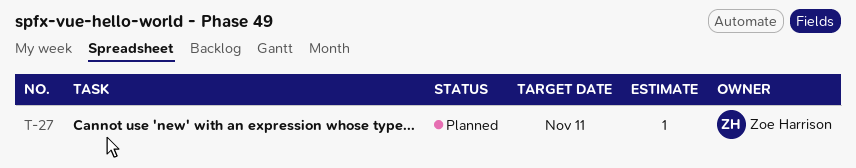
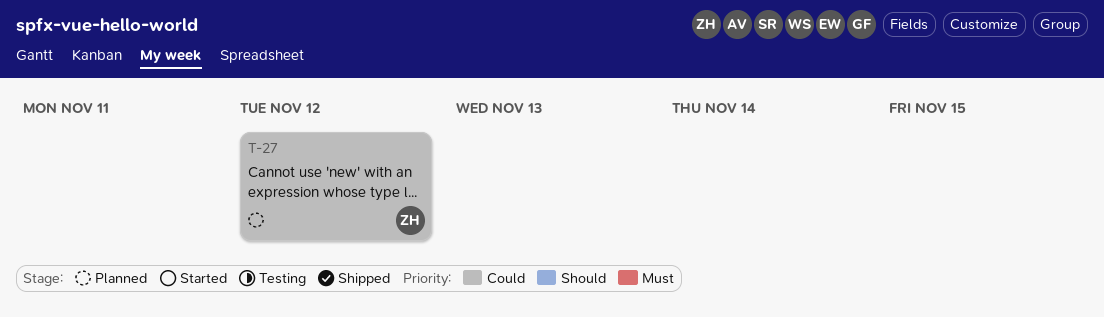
T-27, due: Nov 11 -> Nov 12

